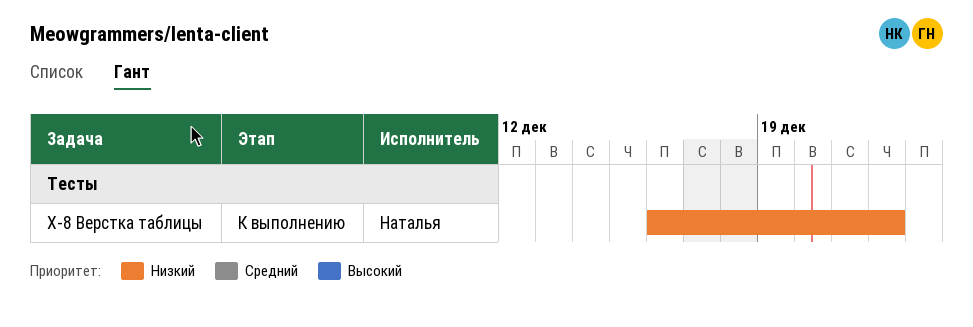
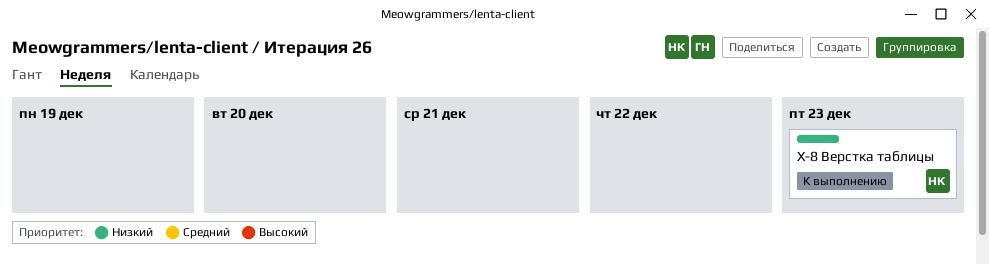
Х-8 Верстка таблицы, due: Dec 22 -> Dec 23

